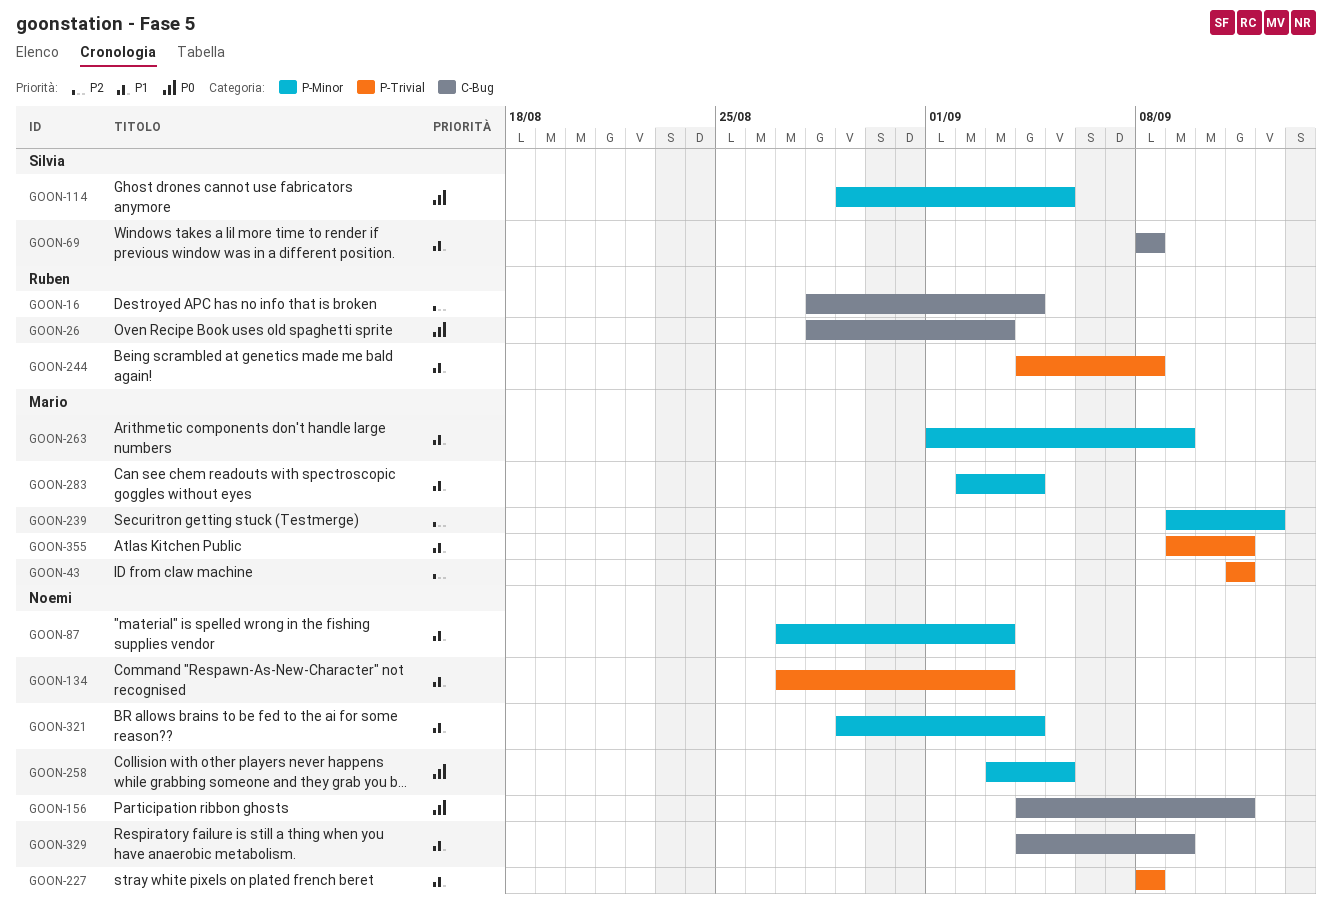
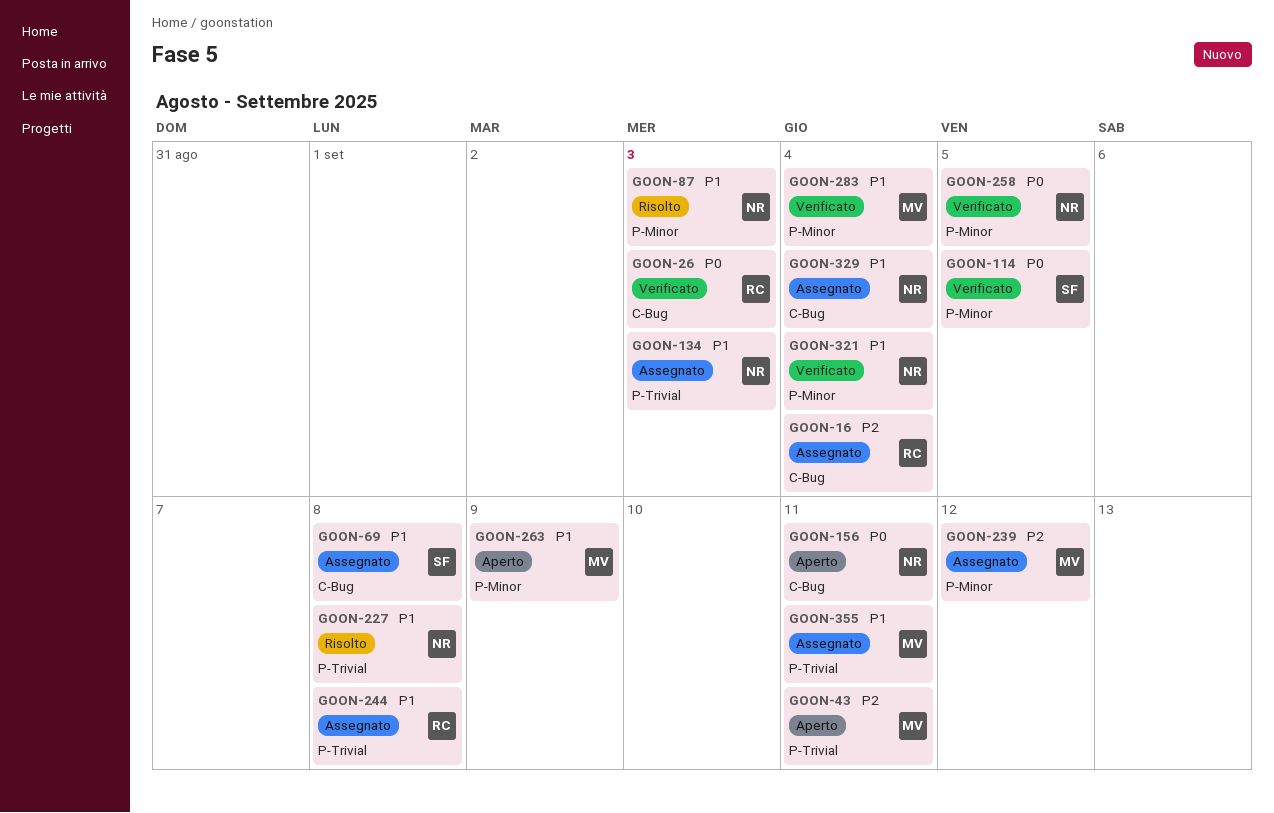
GOON-329, due: Sep 9 -> Sep 4

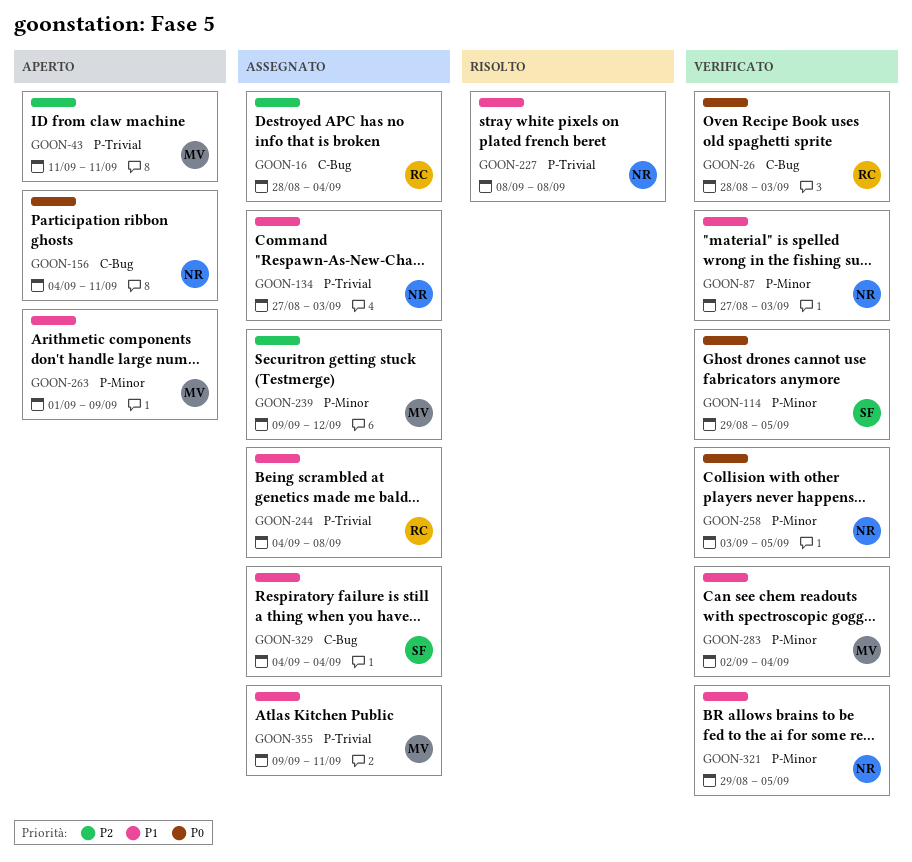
GOON-69: present -> none
GOON-87, status: Risolto -> Verificato
GOON-321, due: Sep 4 -> Sep 5
GOON-329, owner: NR -> SF

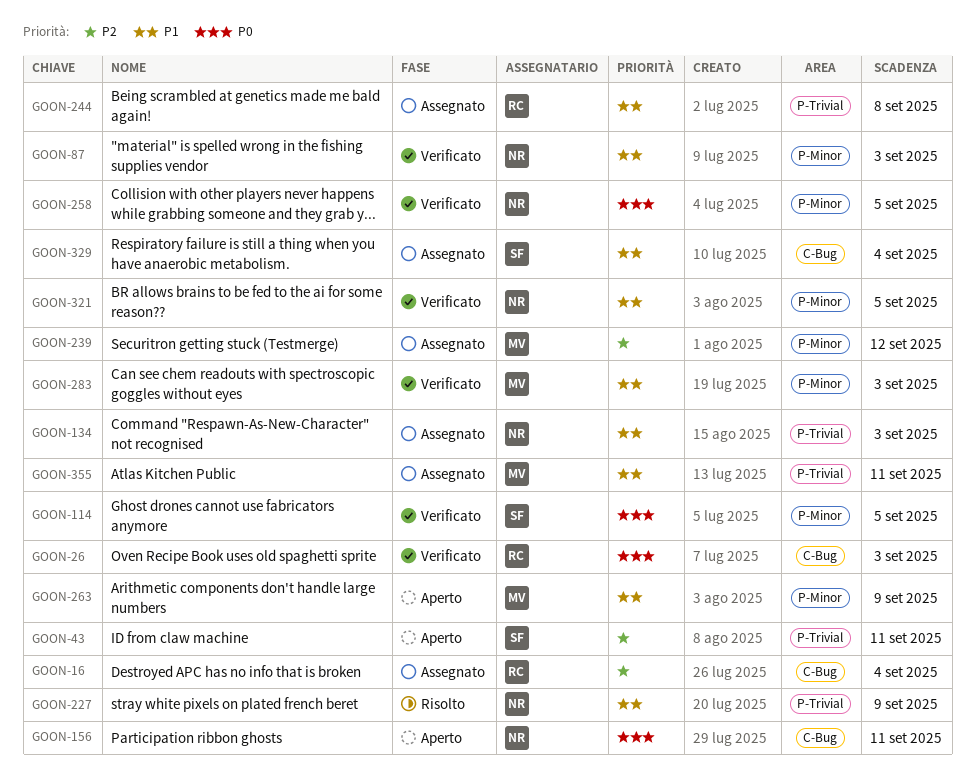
GOON-43, owner: MV -> SF
GOON-227, due: Sep 8 -> Sep 9
GOON-283, due: Sep 4 -> Sep 3

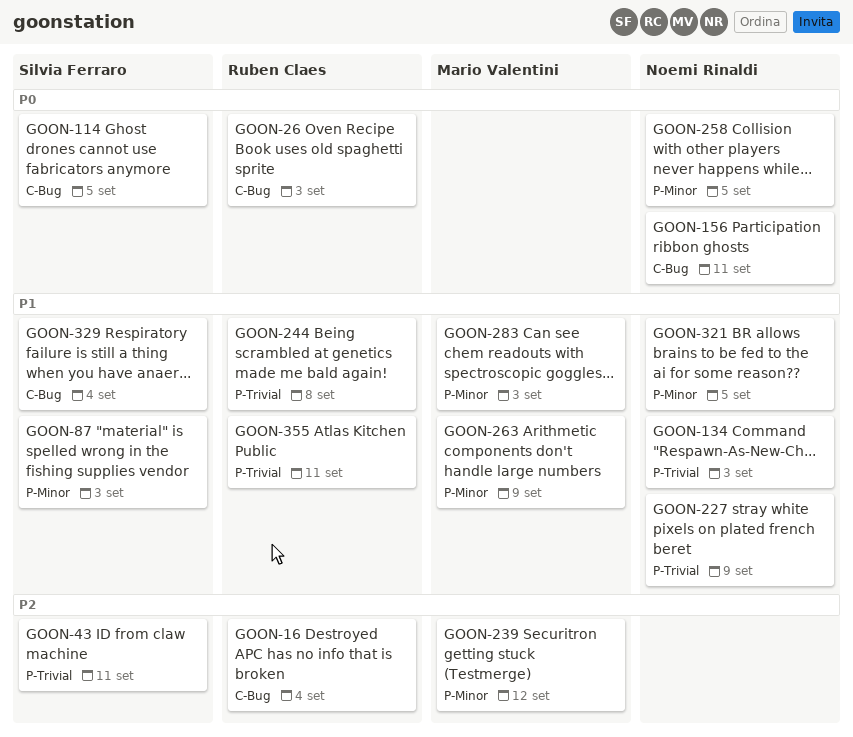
GOON-87, owner: Noemi Rinaldi -> Silvia Ferraro
GOON-114, label: P-Minor -> C-Bug
GOON-355, owner: Mario Valentini -> Ruben Claes

